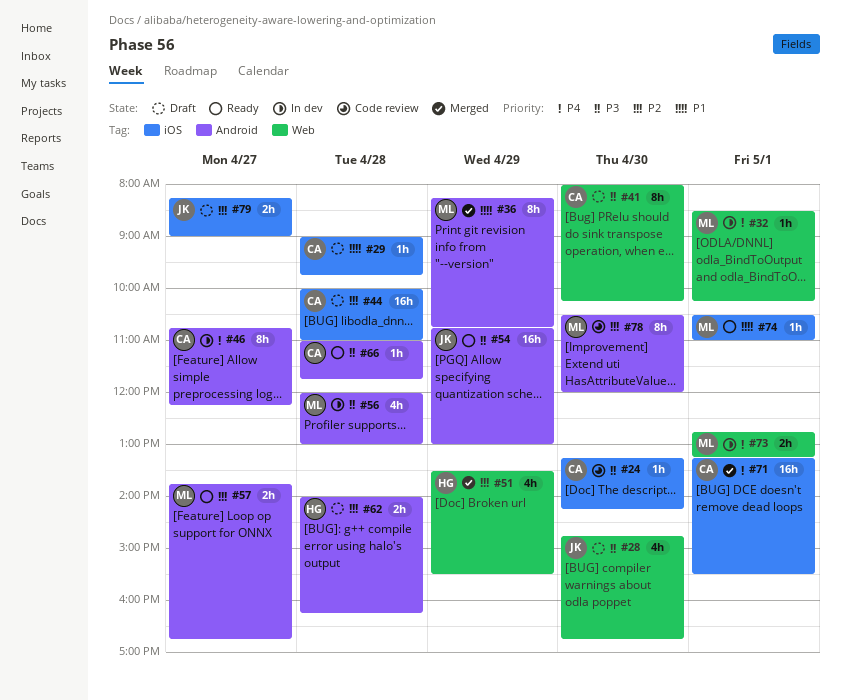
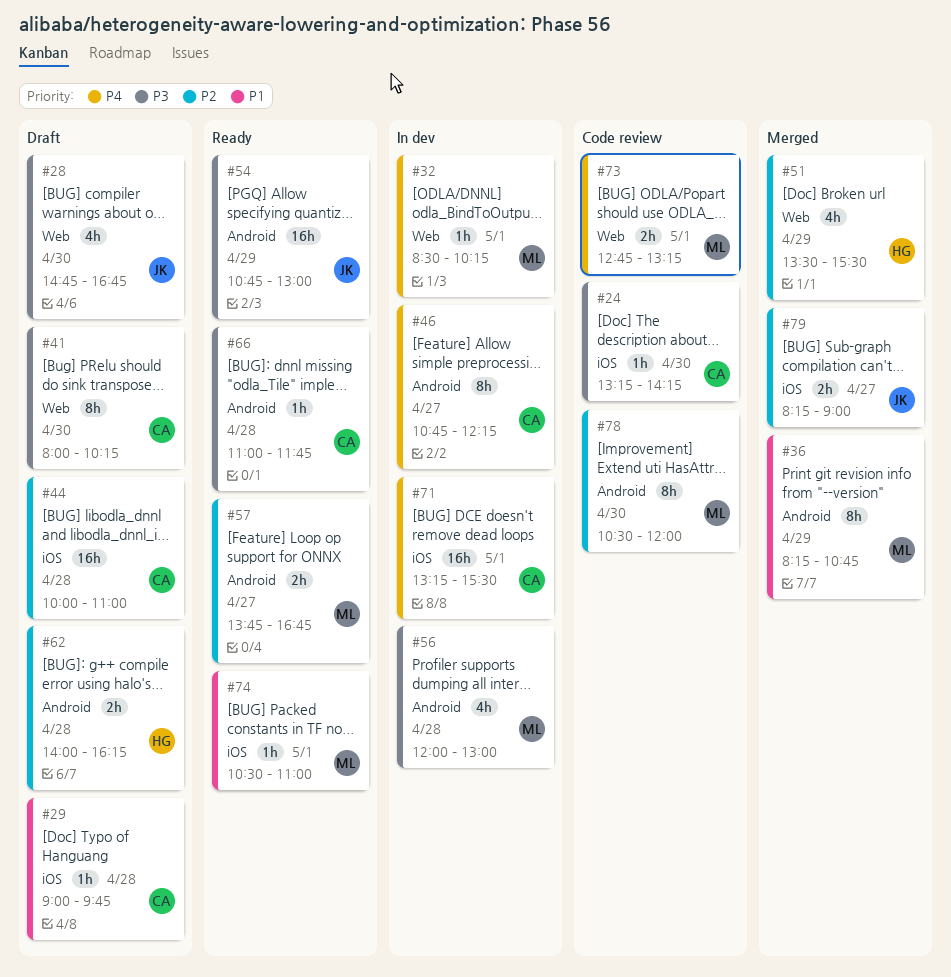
#71, status: Merged -> In dev
#73, status: In dev -> Code review
#79, status: Draft -> Merged

